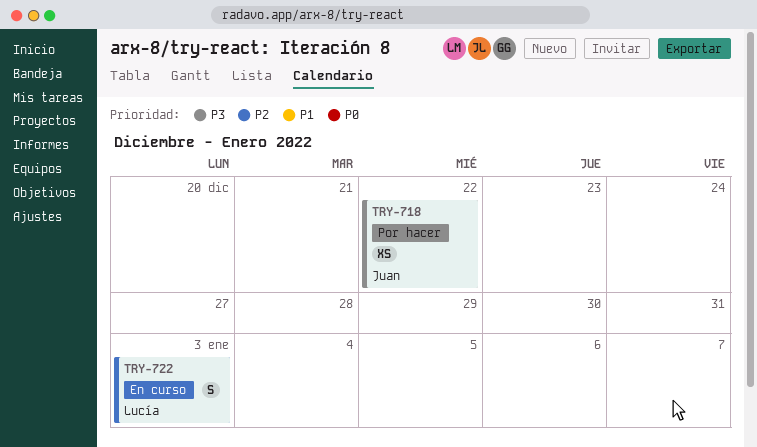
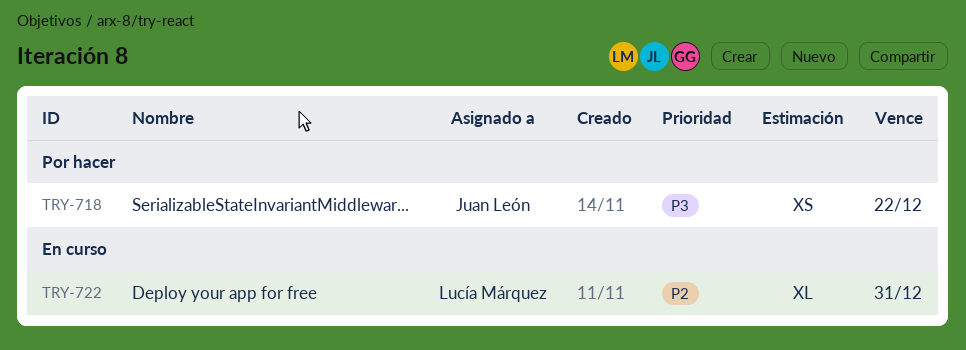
TRY-722, estimate: S -> XL
TRY-722, due: Jan 3 -> Dec 31

